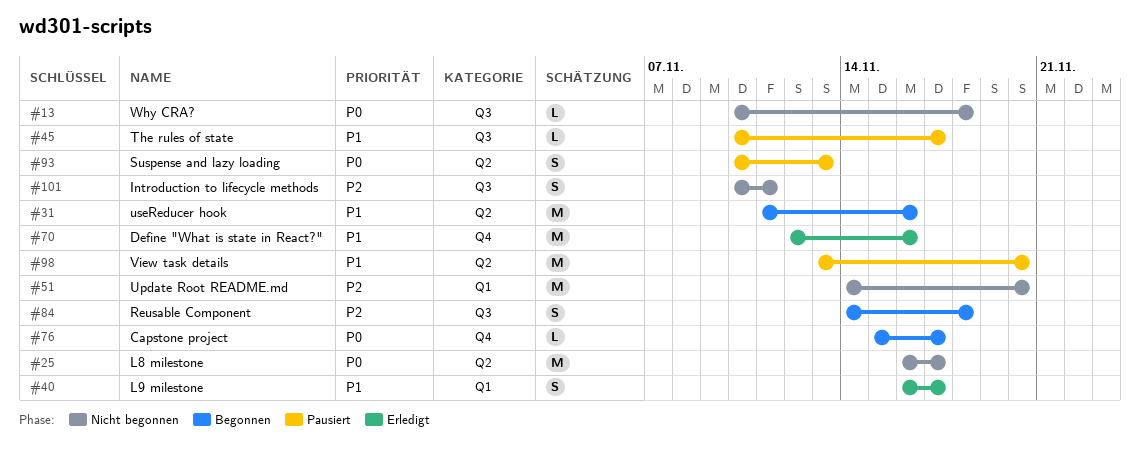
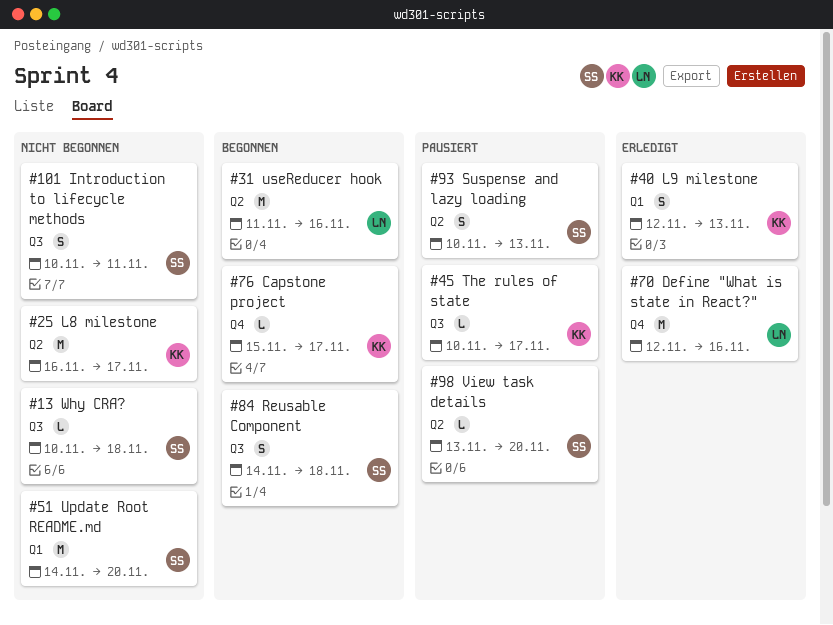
#40, start: Nov 16 -> Nov 12
#40, due: Nov 17 -> Nov 13
#98, estimate: M -> L

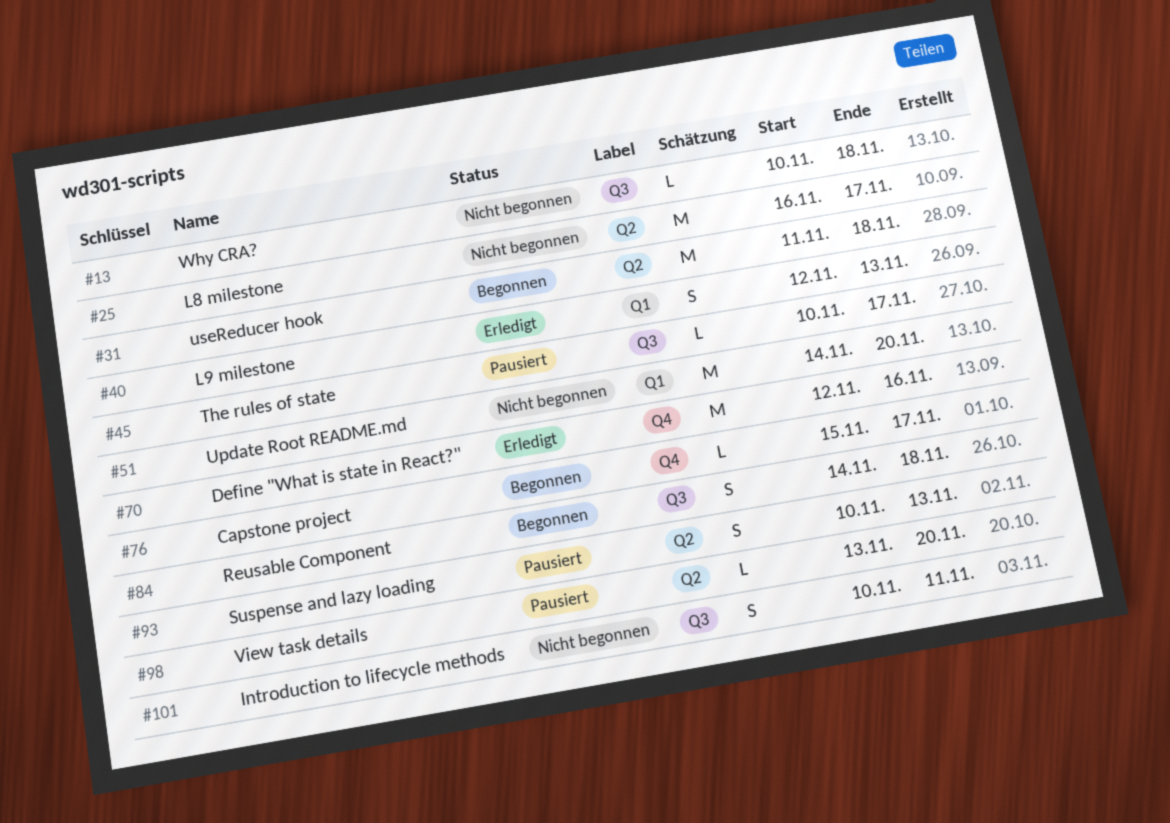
#31, due: Nov 16 -> Nov 18

